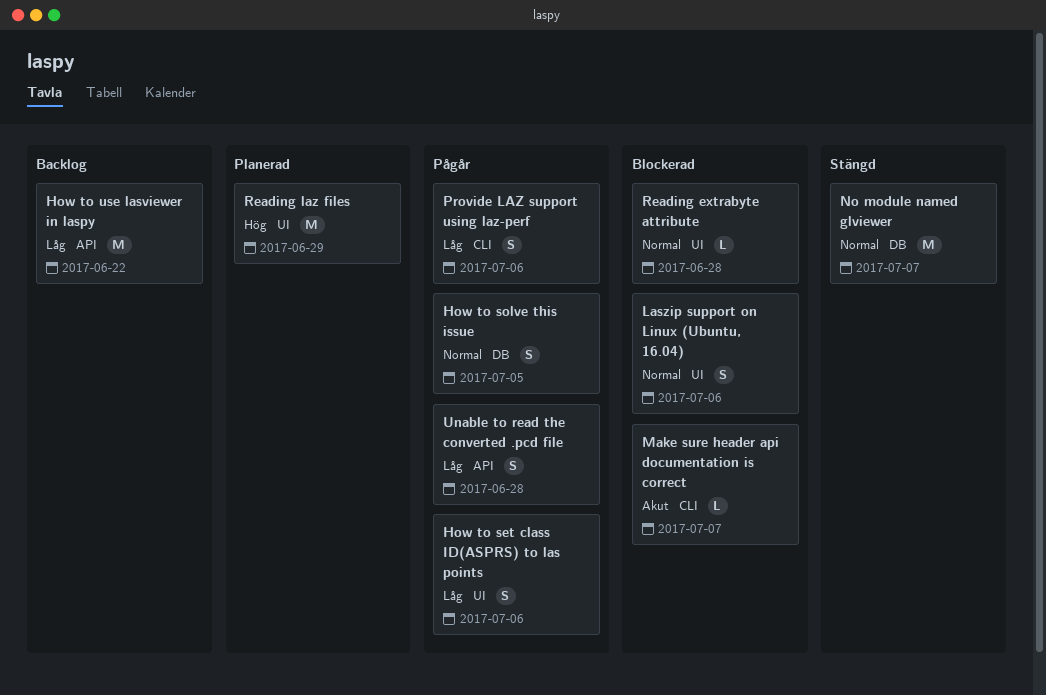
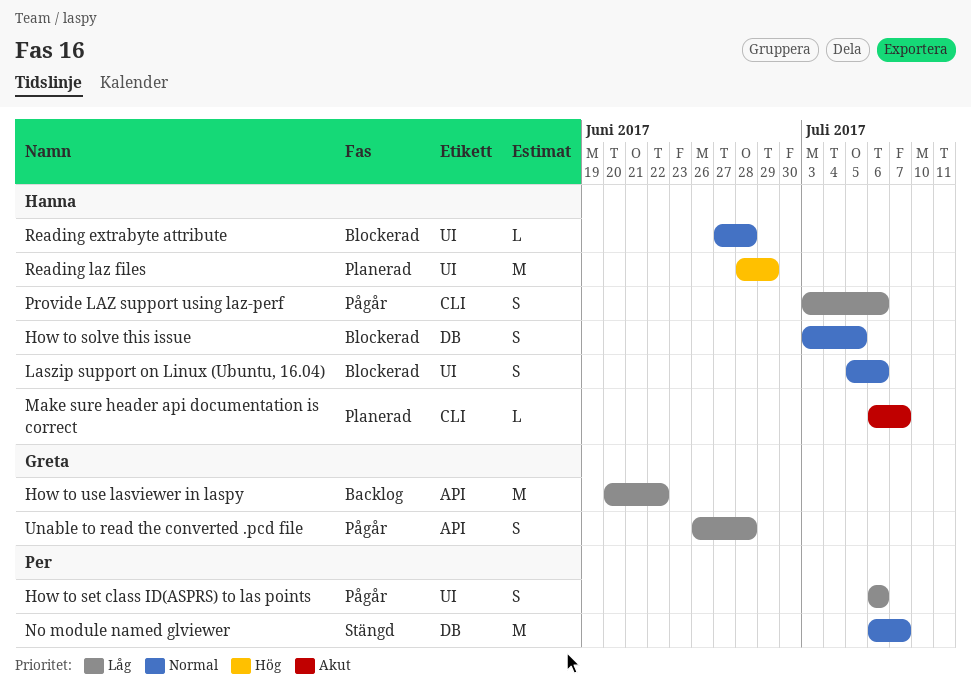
How to solve this issue, status: Pågår -> Blockerad
Make sure header api documentation is correct, status: Blockerad -> Planerad

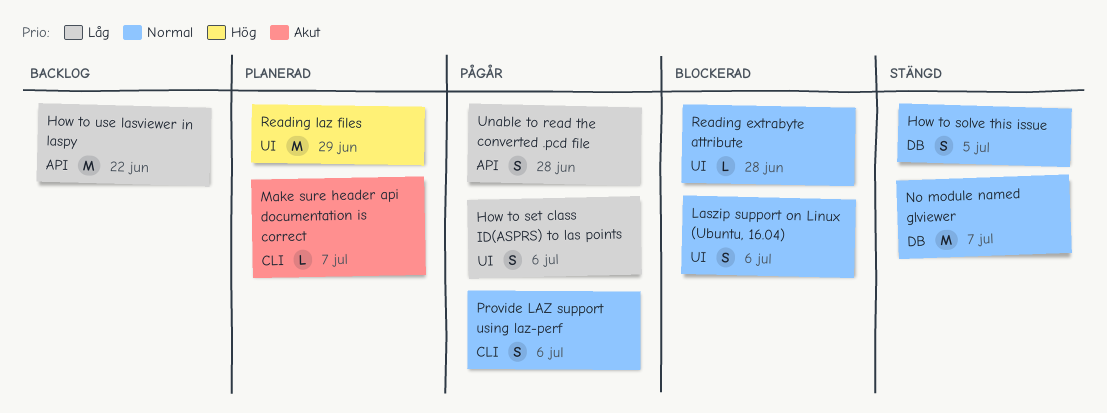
How to solve this issue, status: Blockerad -> Stängd
Provide LAZ support using laz-perf, priority: Låg -> Normal

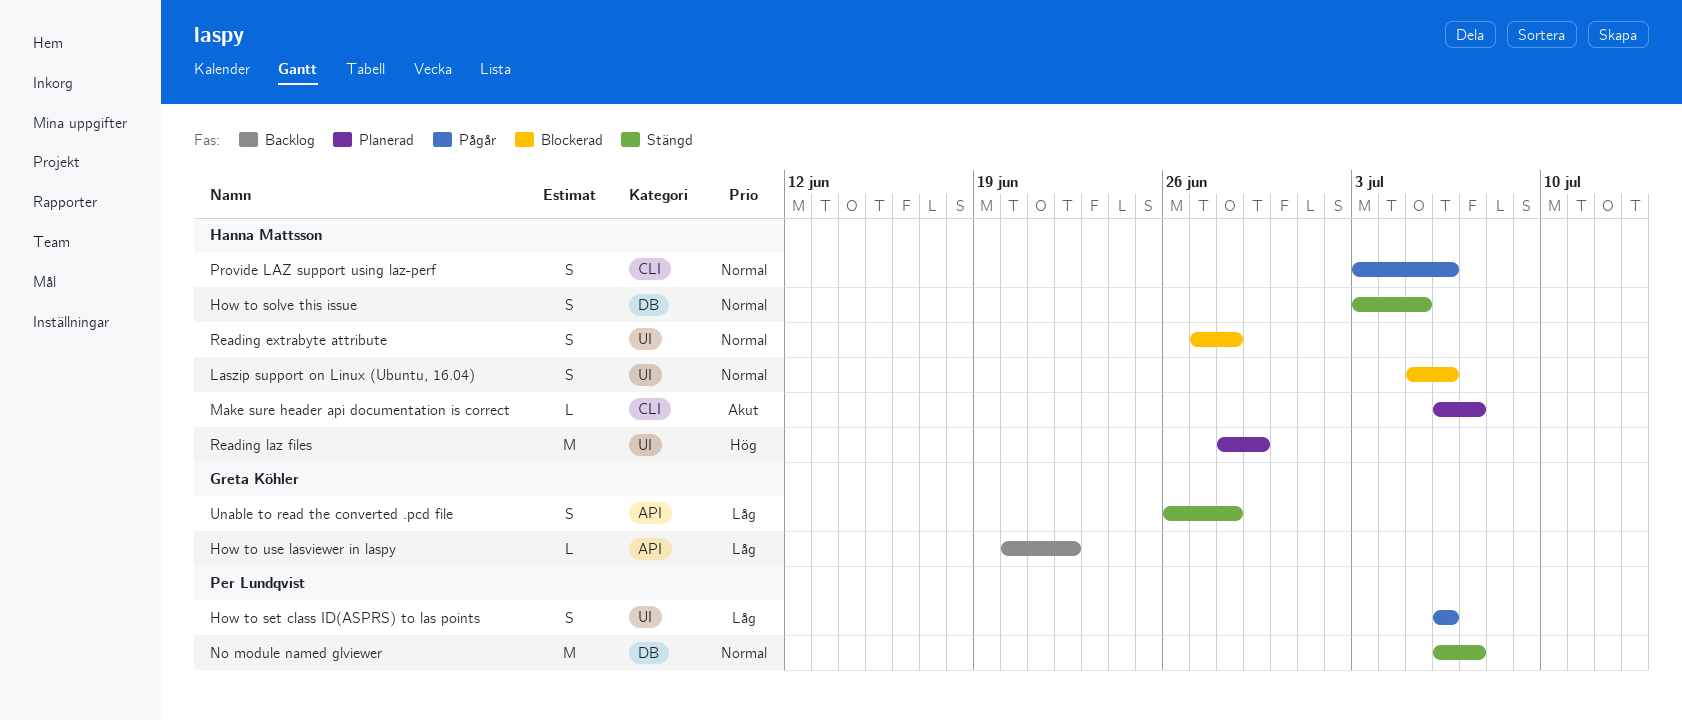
How to use lasviewer in laspy, estimate: M -> L
Reading extrabyte attribute, estimate: L -> S
Unable to read the converted .pcd file, status: Pågår -> Stängd

